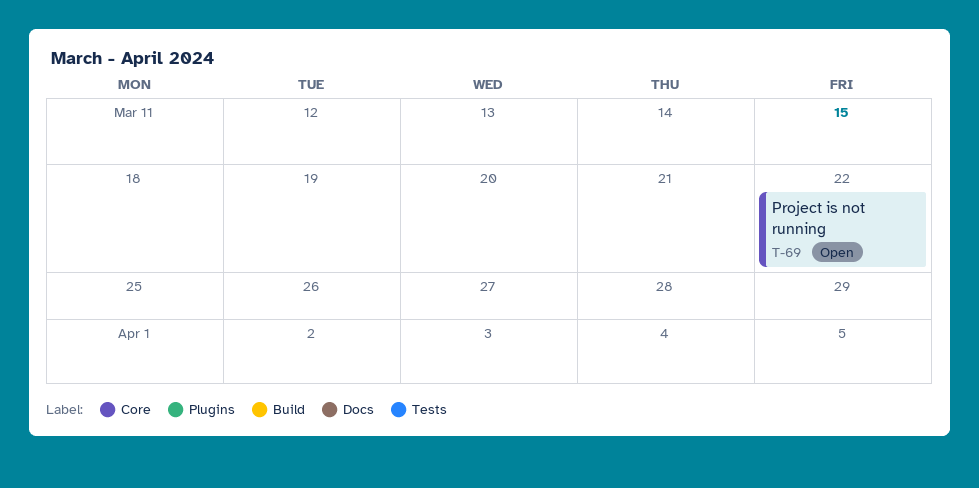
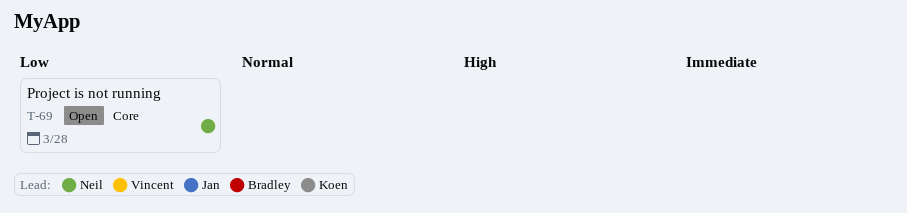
T-69, due: Mar 22 -> Mar 28

